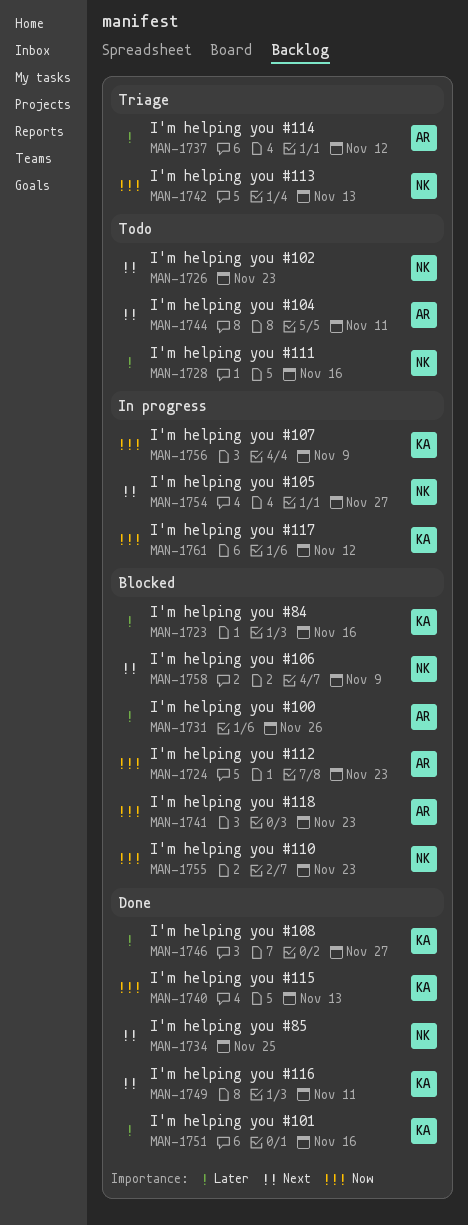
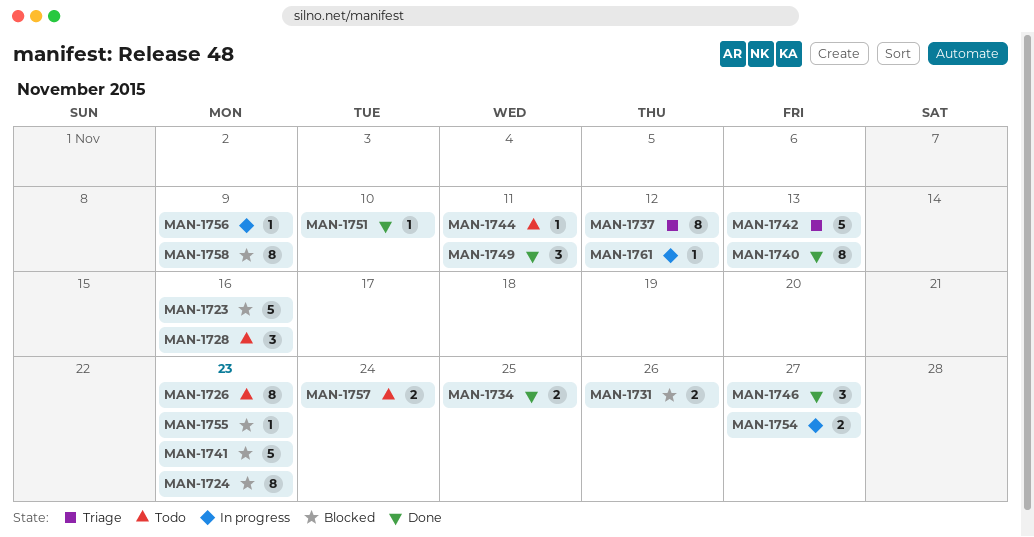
MAN-1751, due: Nov 16 -> Nov 10
MAN-1757: none -> present

